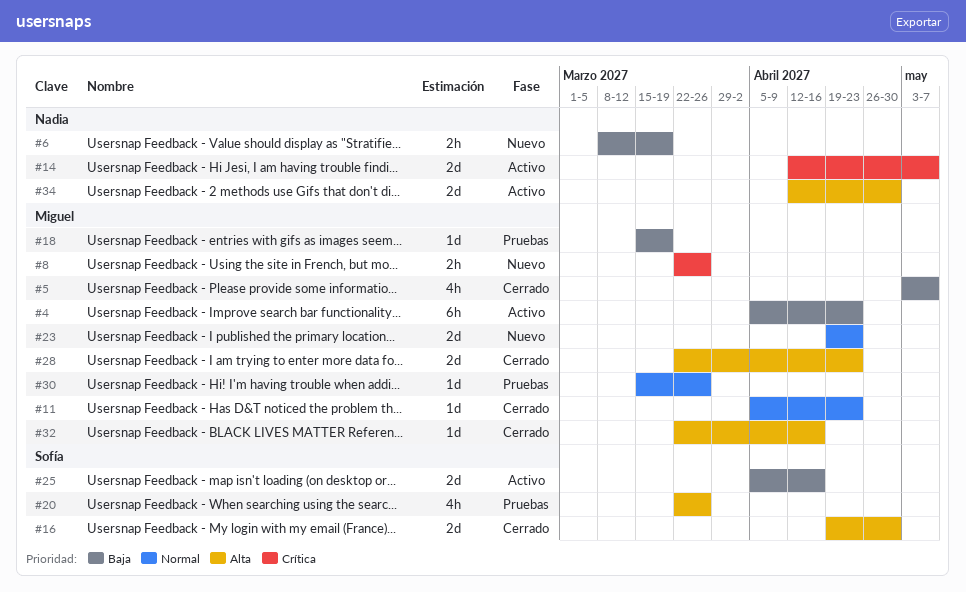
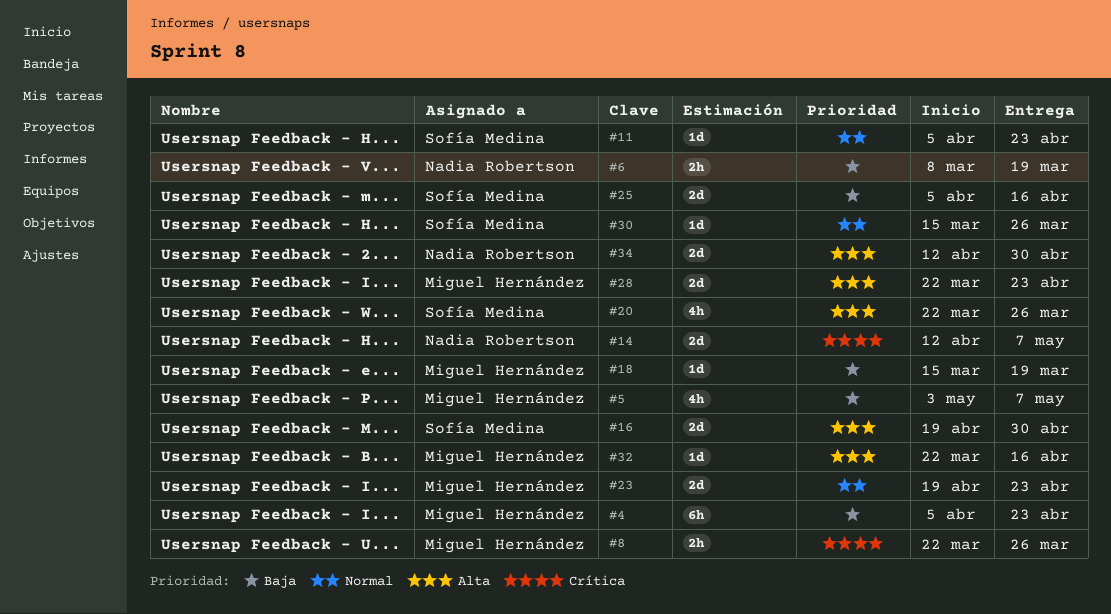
#11, owner: Miguel Hernández -> Sofía Medina
#30, owner: Miguel Hernández -> Sofía Medina

